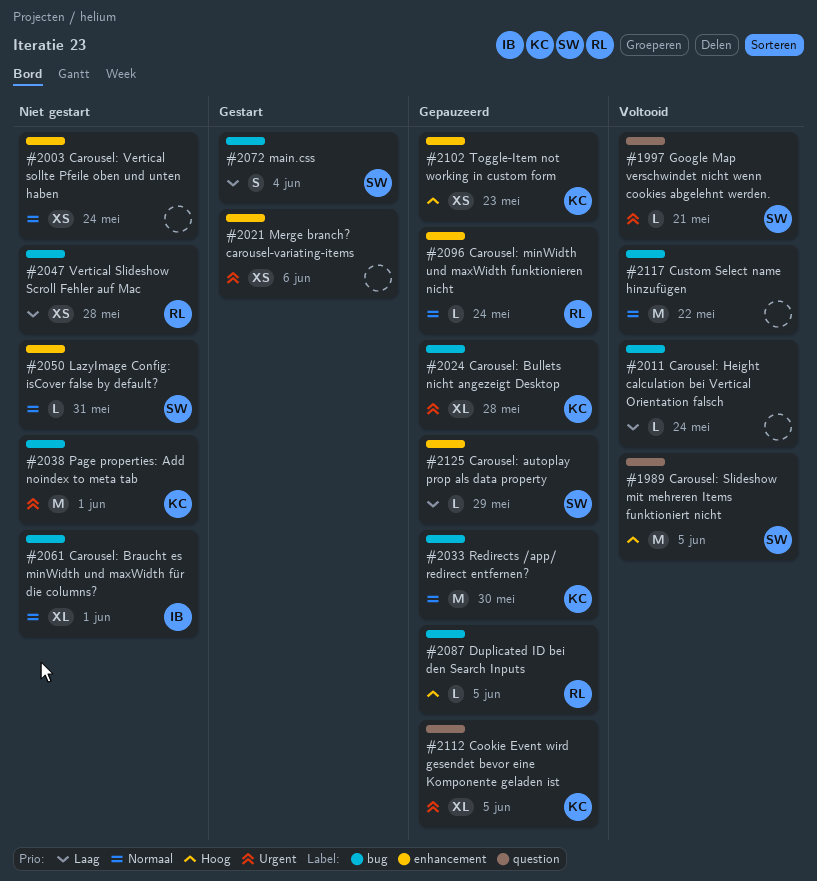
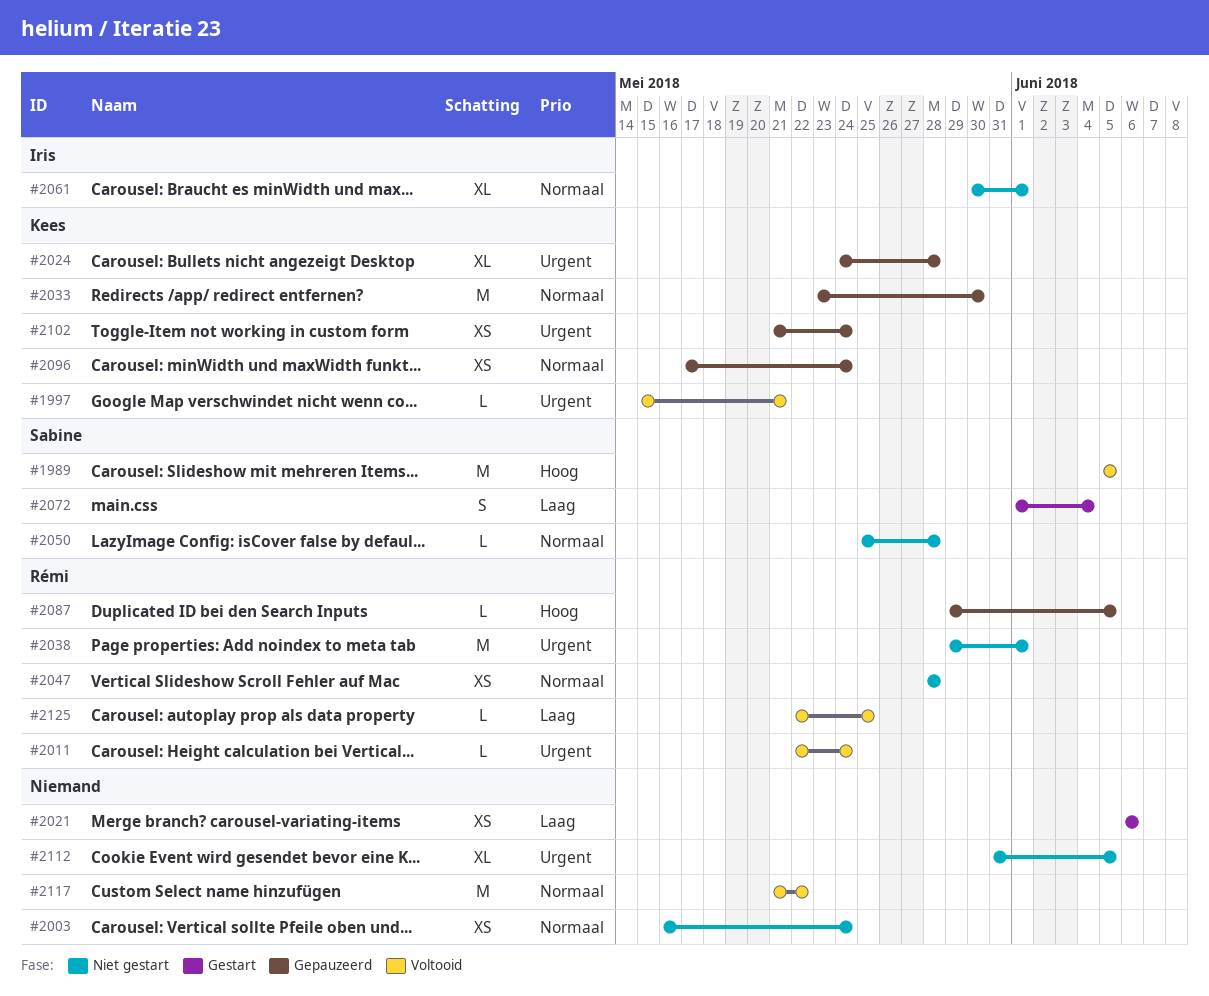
#1997, owner: Sabine -> Kees
#2011, owner: none -> Rémi
#2011, priority: Laag -> Urgent
#2021, priority: Urgent -> Laag
#2038, owner: Kees -> Rémi
#2047, priority: Laag -> Normaal
#2050, due: May 31 -> May 28
#2096, owner: Rémi -> Kees
#2096, estimate: L -> XS
#2102, priority: Hoog -> Urgent
#2102, due: May 23 -> May 24
#2112, status: Gepauzeerd -> Niet gestart
#2112, owner: Kees -> none
#2125, status: Gepauzeerd -> Voltooid
#2125, owner: Sabine -> Rémi
#2125, due: May 29 -> May 25

